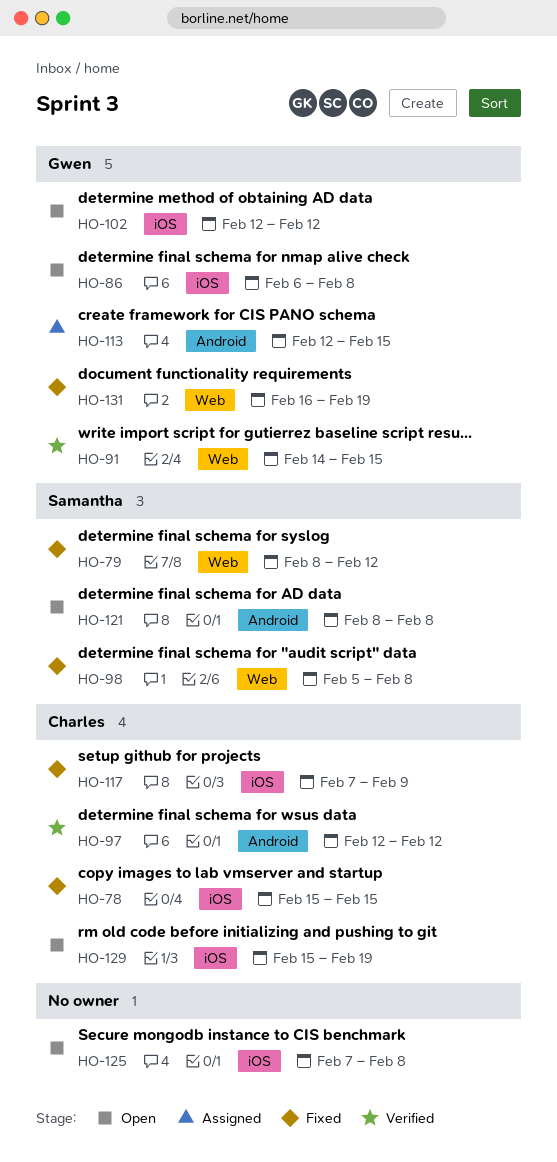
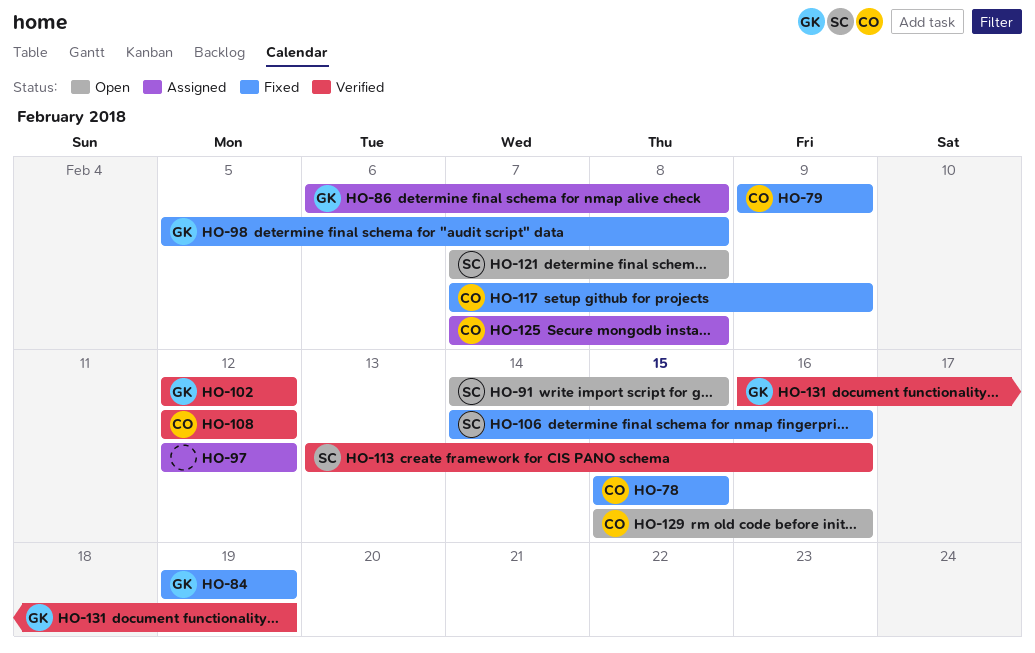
HO-79, owner: Samantha -> Charles
HO-79, start: Feb 8 -> Feb 9
HO-79, due: Feb 12 -> Feb 9
HO-84: none -> present
HO-86, status: Open -> Assigned
HO-91, status: Verified -> Open
HO-91, owner: Gwen -> Samantha
HO-97, status: Verified -> Assigned
HO-97, owner: Charles -> none
HO-98, owner: Samantha -> Gwen
HO-102, status: Open -> Verified
HO-106: none -> present
HO-108: none -> present
HO-113, status: Assigned -> Verified
HO-113, owner: Gwen -> Samantha
HO-113, start: Feb 12 -> Feb 13
HO-113, due: Feb 15 -> Feb 16
HO-121, start: Feb 8 -> Feb 7
HO-125, status: Open -> Assigned
HO-125, owner: none -> Charles
HO-129, due: Feb 19 -> Feb 16
HO-131, status: Fixed -> Verified

